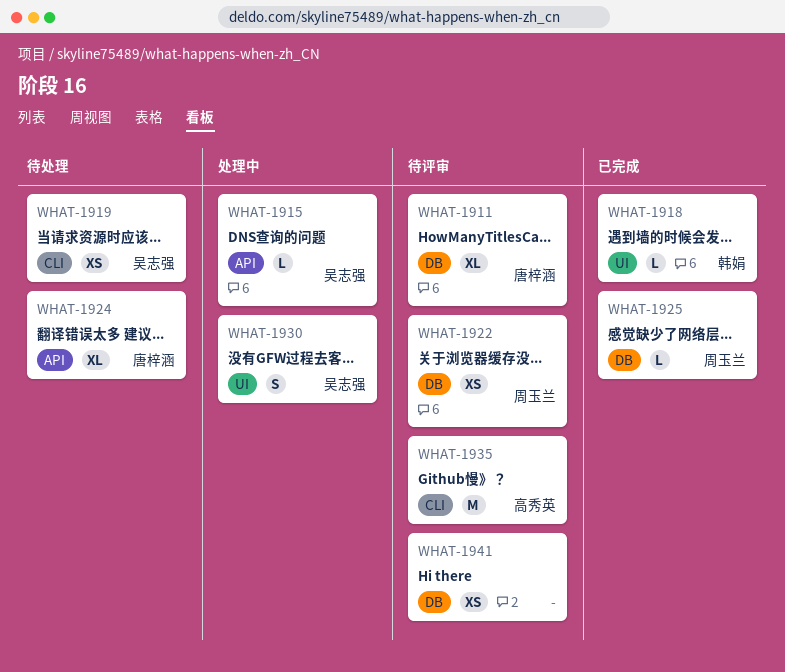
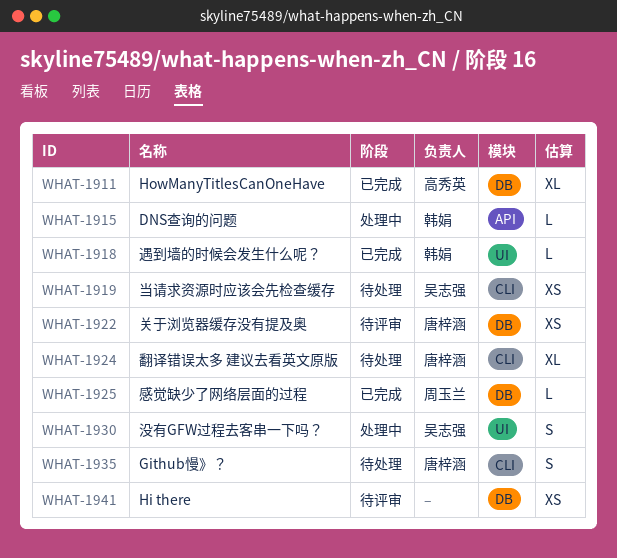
WHAT-1911, status: 待评审 -> 已完成
WHAT-1911, owner: 唐梓涵 -> 高秀英
WHAT-1915, owner: 吴志强 -> 韩娟
WHAT-1922, owner: 周玉兰 -> 唐梓涵
WHAT-1924, label: API -> CLI
WHAT-1935, status: 待评审 -> 待处理
WHAT-1935, owner: 高秀英 -> 唐梓涵
WHAT-1935, estimate: M -> S

